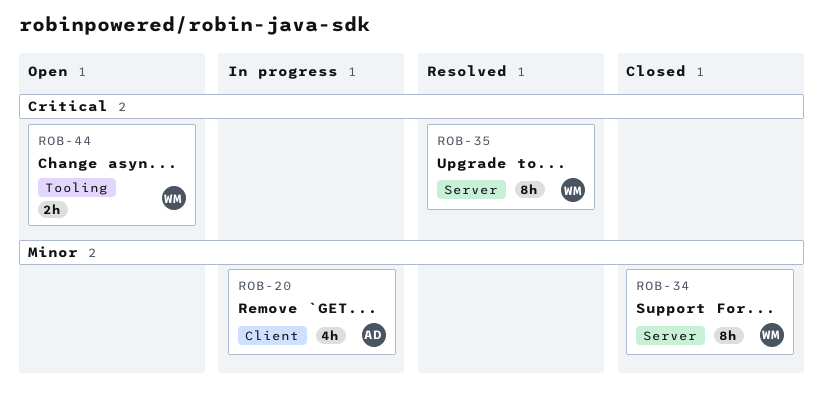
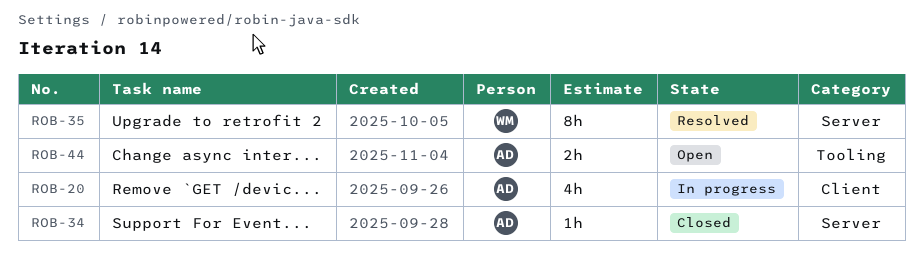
ROB-34, owner: WM -> AD
ROB-34, estimate: 8h -> 1h
ROB-44, owner: WM -> AD

